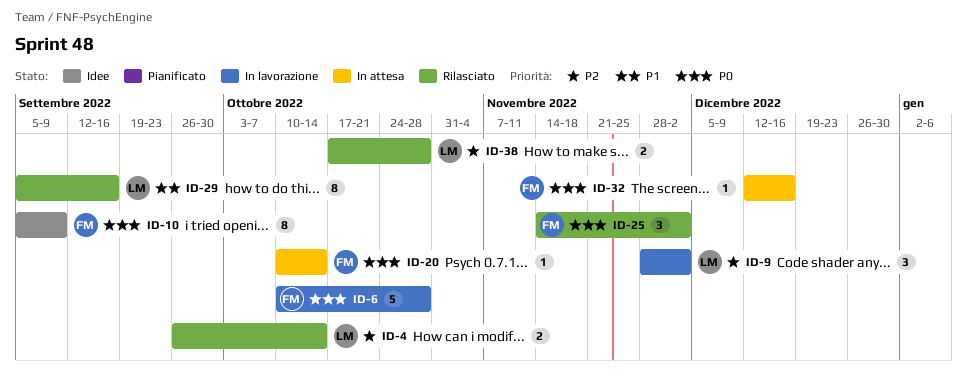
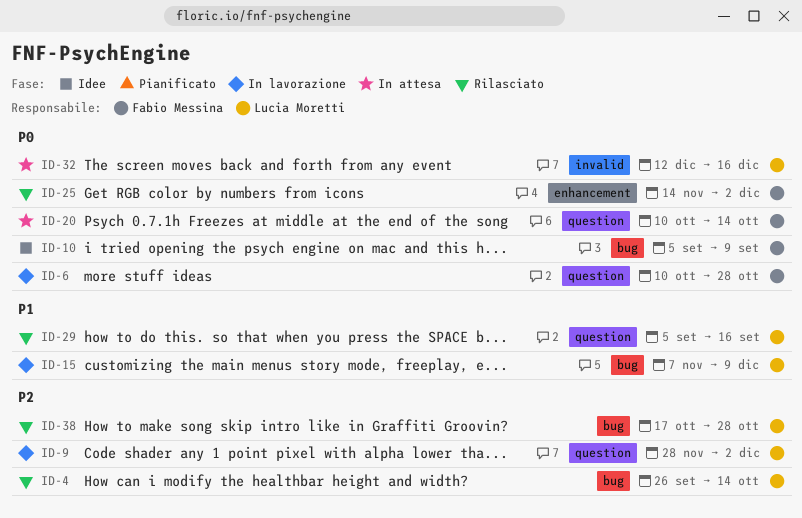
ID-15: none -> present
ID-32, owner: Fabio Messina -> Lucia Moretti

